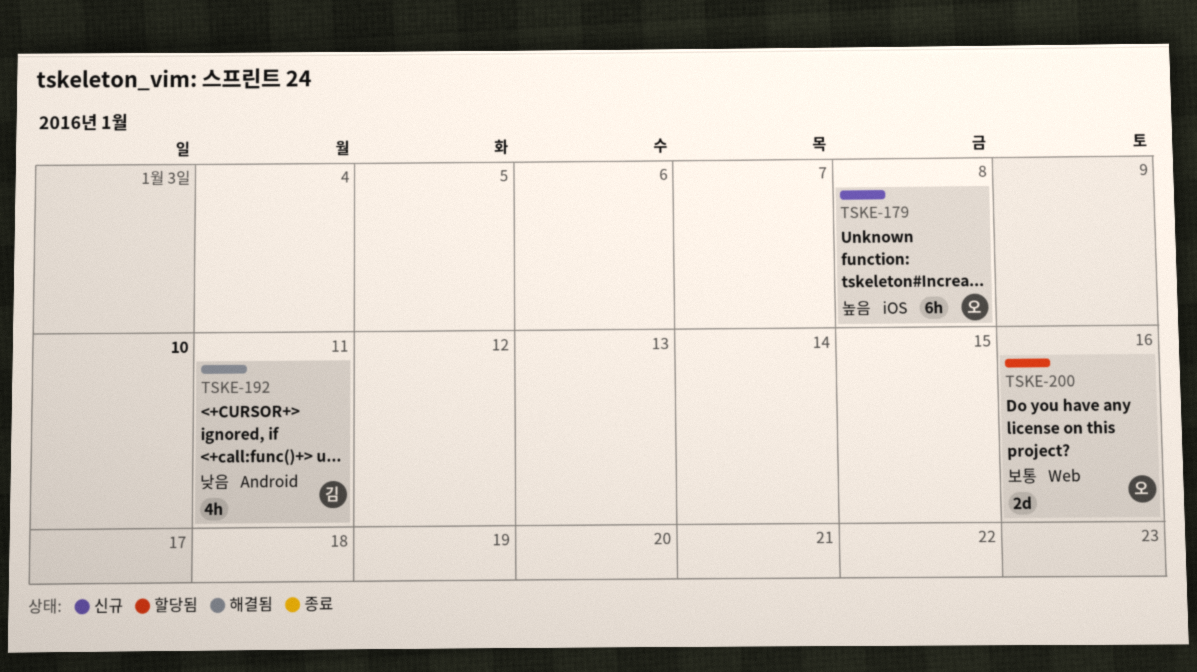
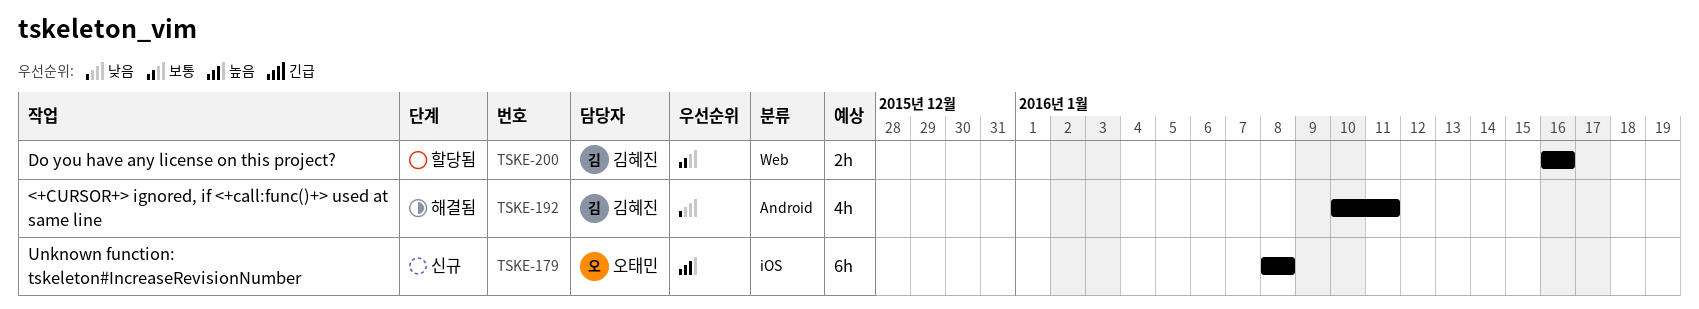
TSKE-200, owner: 오태민 -> 김혜진
TSKE-200, estimate: 2d -> 2h

